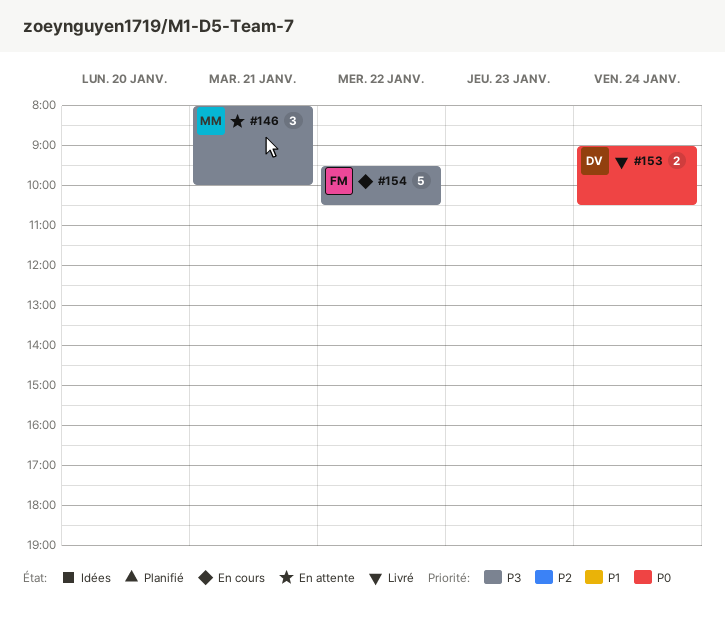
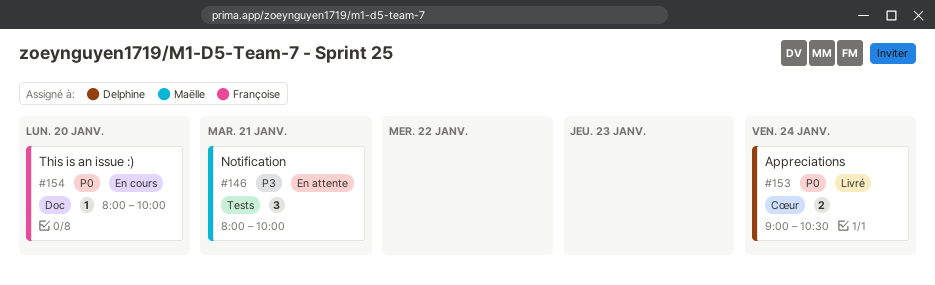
#154, priority: P3 -> P0
#154, estimate: 5 -> 1
#154, day: Jan 22 -> Jan 20
#154, begins: 09:30 -> 08:00
#154, ends: 10:30 -> 10:00

